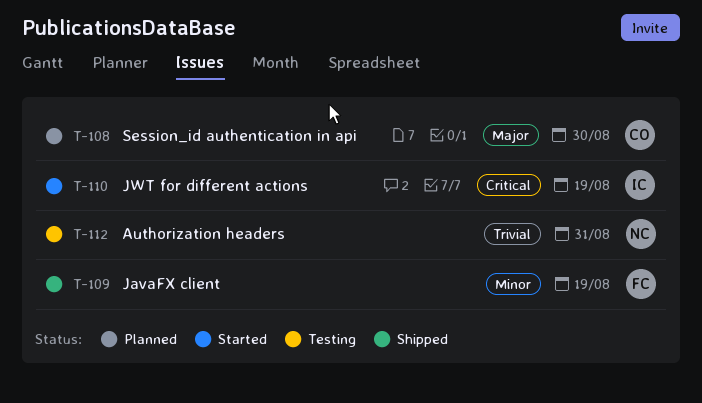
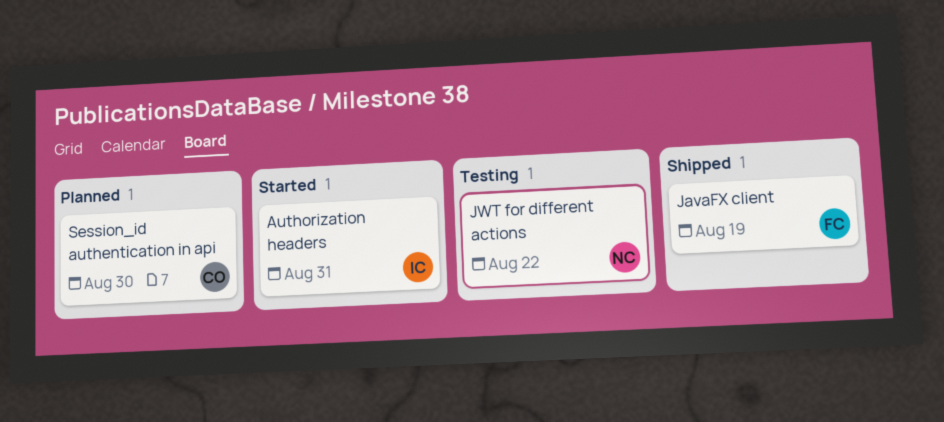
Authorization headers, status: Testing -> Started
Authorization headers, owner: NC -> IC
JWT for different actions, status: Started -> Testing
JWT for different actions, owner: IC -> NC
JWT for different actions, due: Aug 19 -> Aug 22

